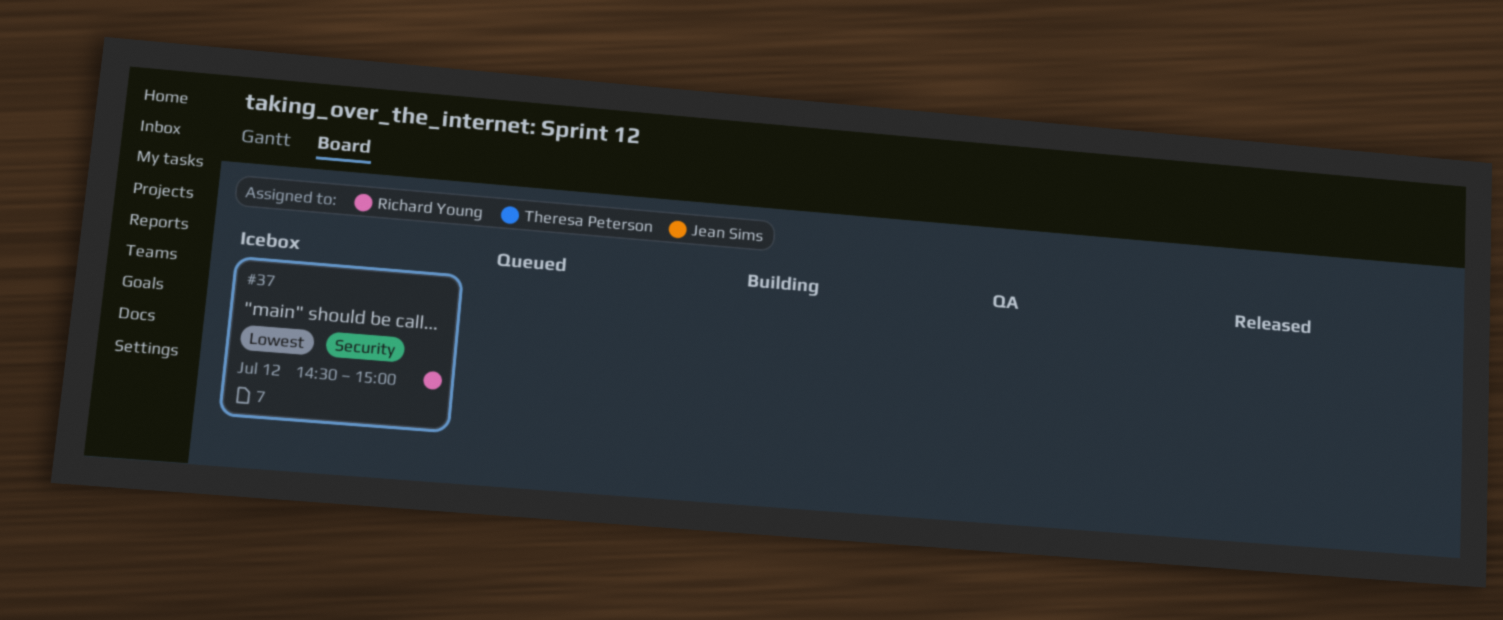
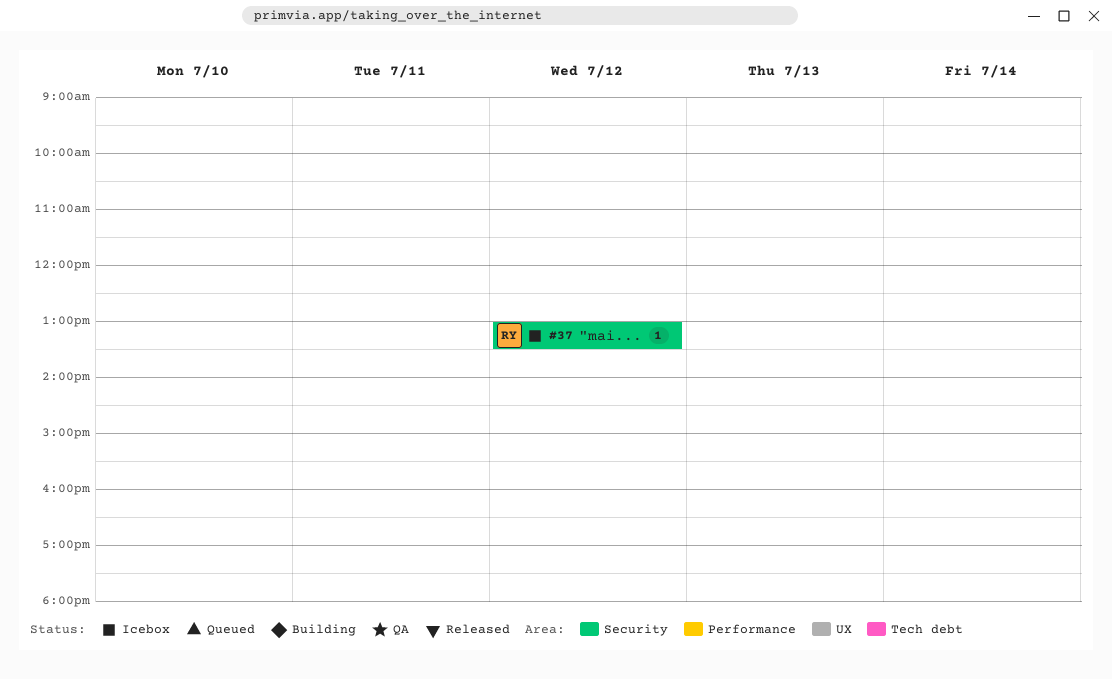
#37, begins: 14:30 -> 13:00
#37, ends: 15:00 -> 13:30

